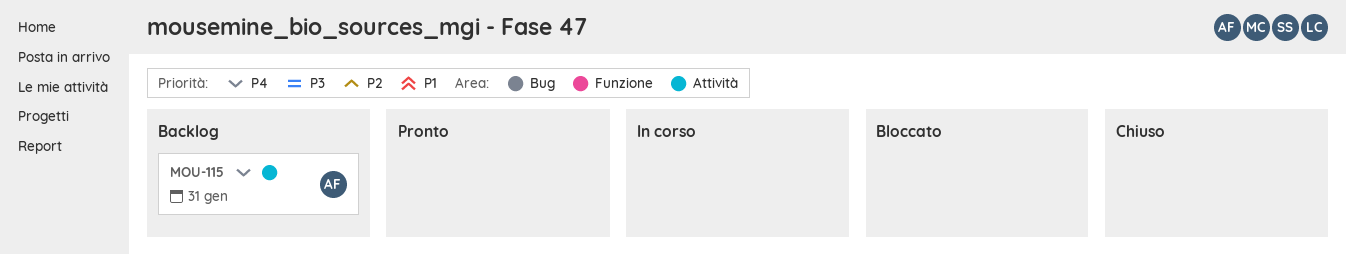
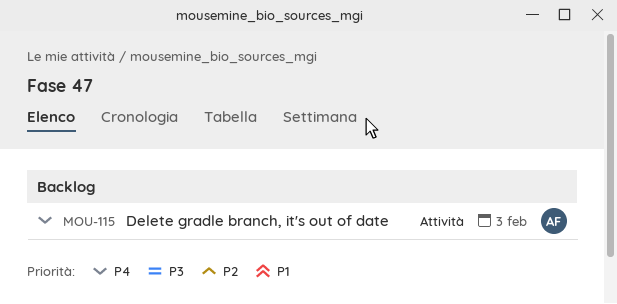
MOU-115, due: Jan 31 -> Feb 3

